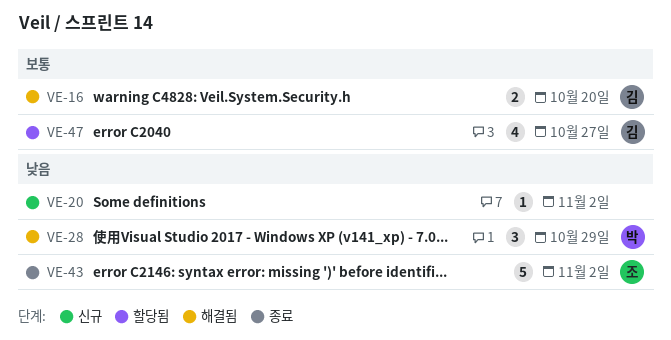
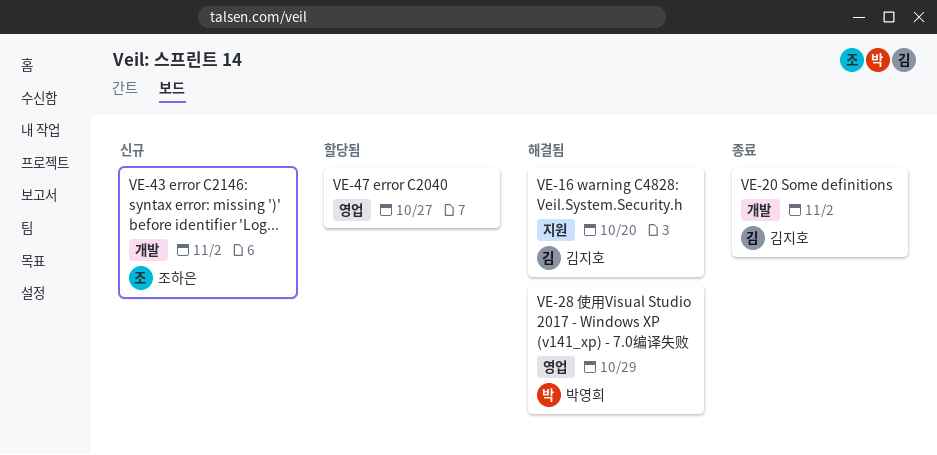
VE-20, status: 신규 -> 종료
VE-20, owner: none -> 김지호
VE-43, status: 종료 -> 신규
VE-47, owner: 김지호 -> none

